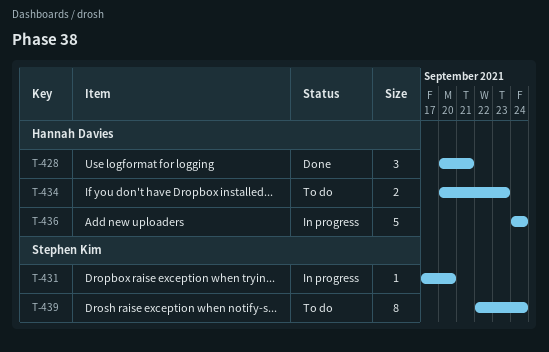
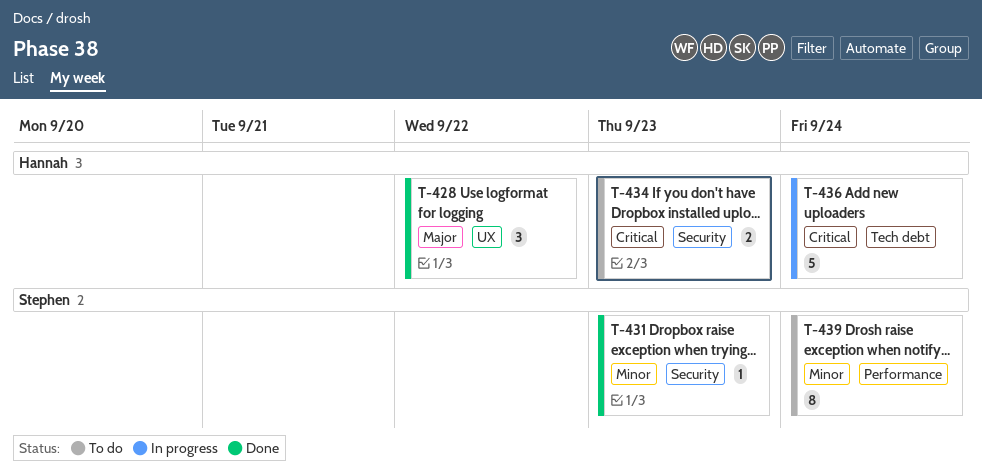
T-428, due: Sep 21 -> Sep 22
T-431, status: In progress -> Done
T-431, due: Sep 20 -> Sep 23

